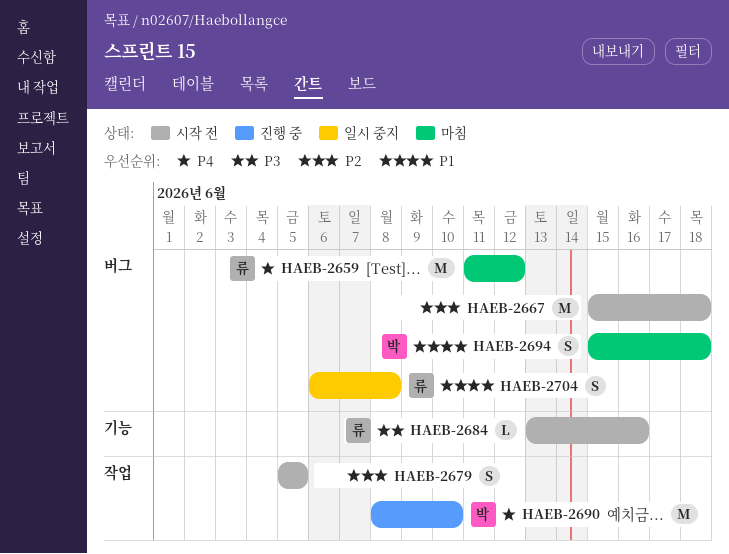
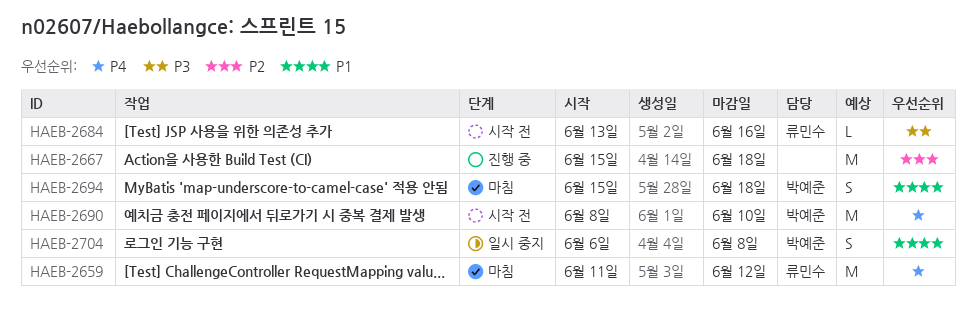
HAEB-2667, status: 시작 전 -> 진행 중
HAEB-2679: present -> none
HAEB-2690, status: 진행 중 -> 시작 전
HAEB-2704, owner: 류민수 -> 박예준

